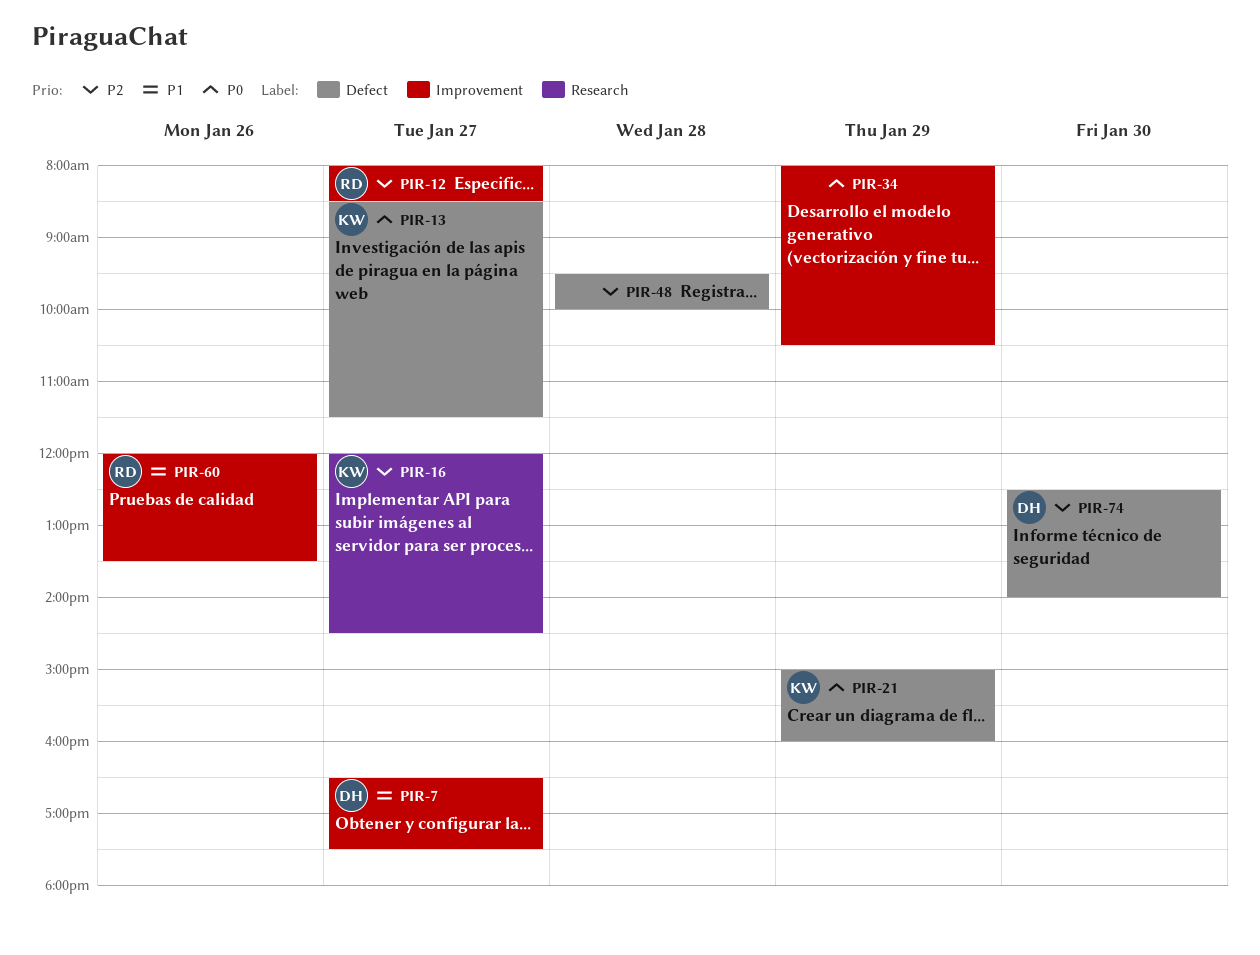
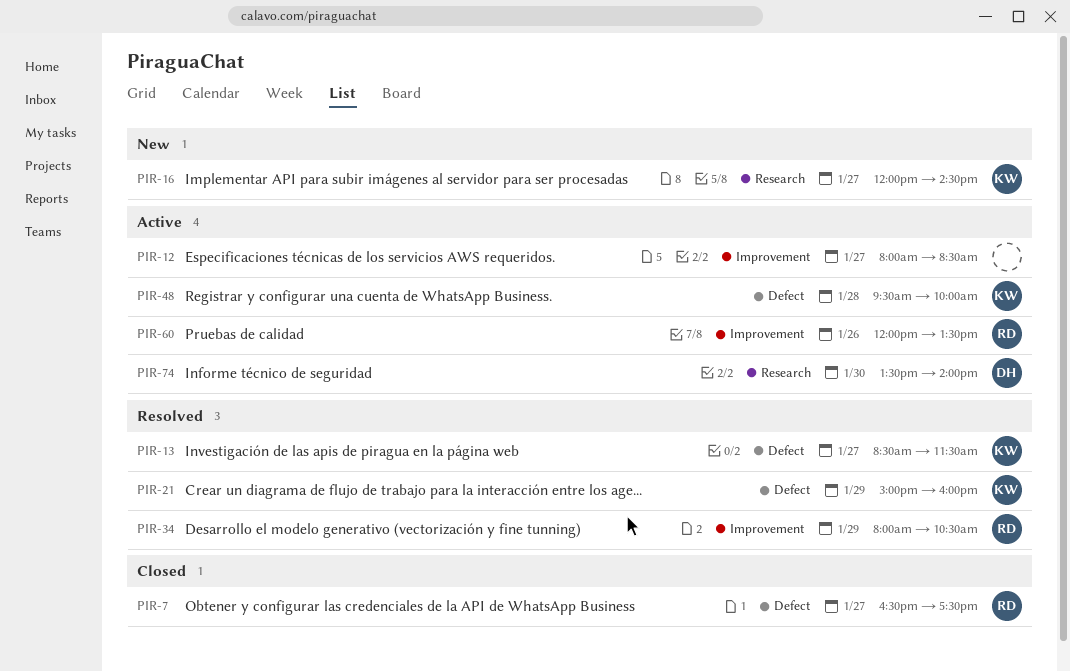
PIR-7, owner: DH -> RD
PIR-7, label: Improvement -> Defect
PIR-12, owner: RD -> none
PIR-34, owner: none -> RD
PIR-48, owner: none -> KW
PIR-74, label: Defect -> Research
PIR-74, begins: 12:30 -> 13:30

